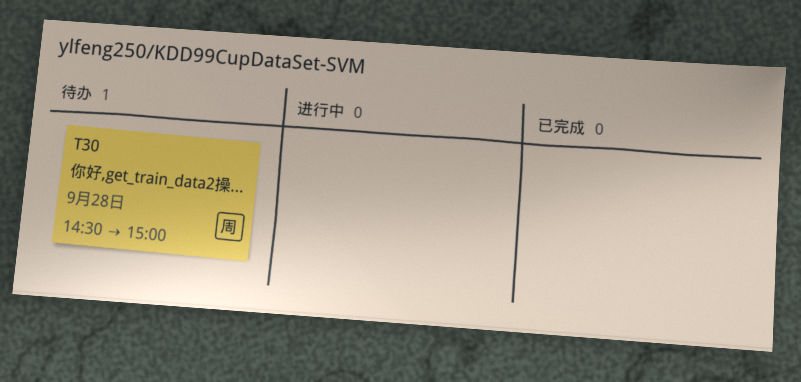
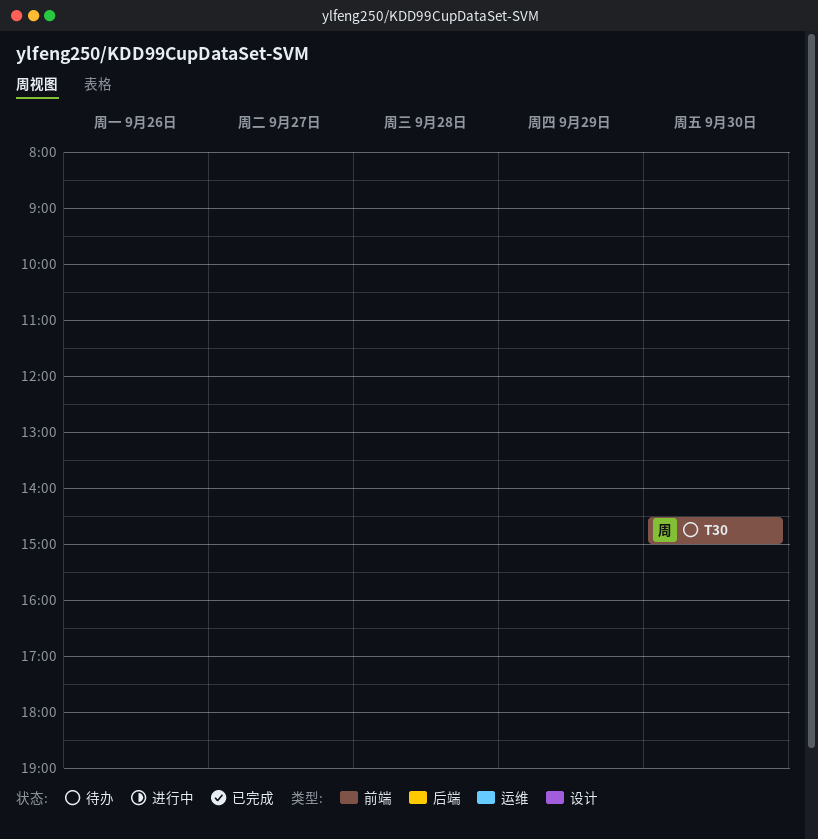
T30, day: Sep 28 -> Sep 30

